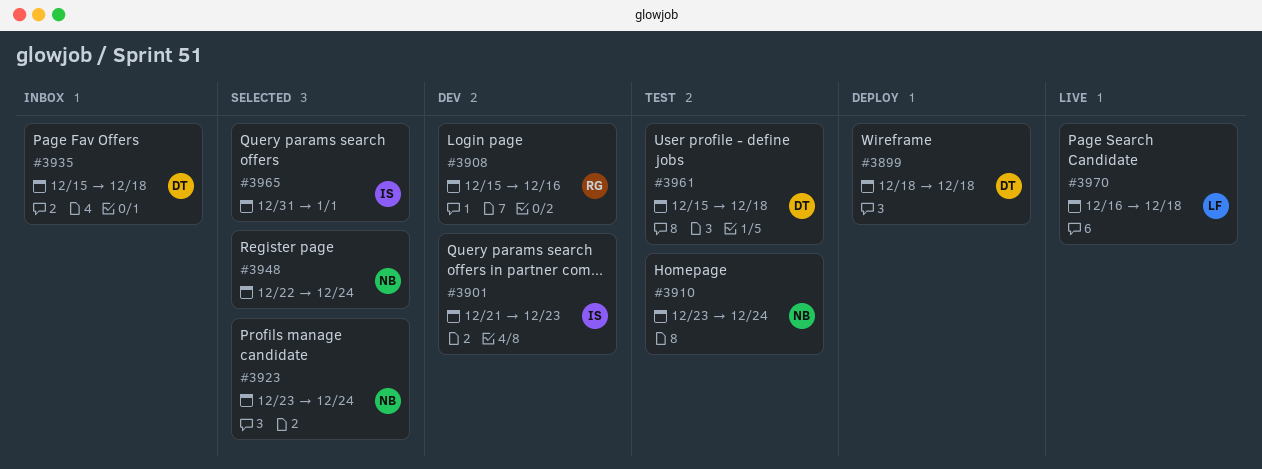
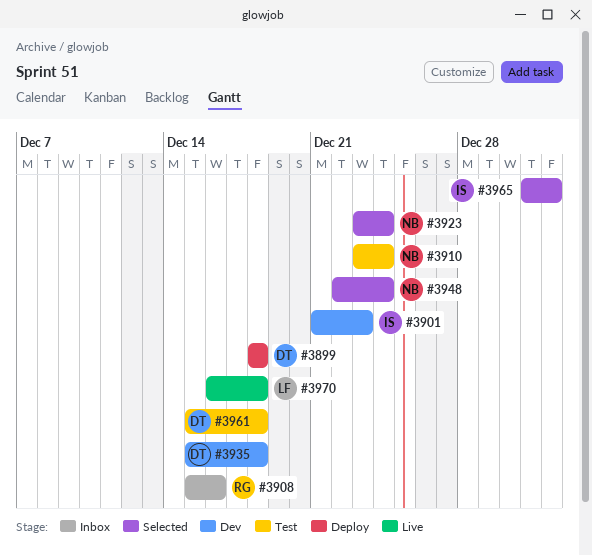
#3908, status: Dev -> Inbox
#3935, status: Inbox -> Dev

